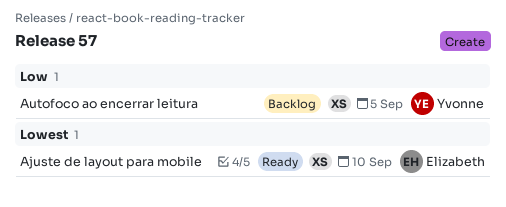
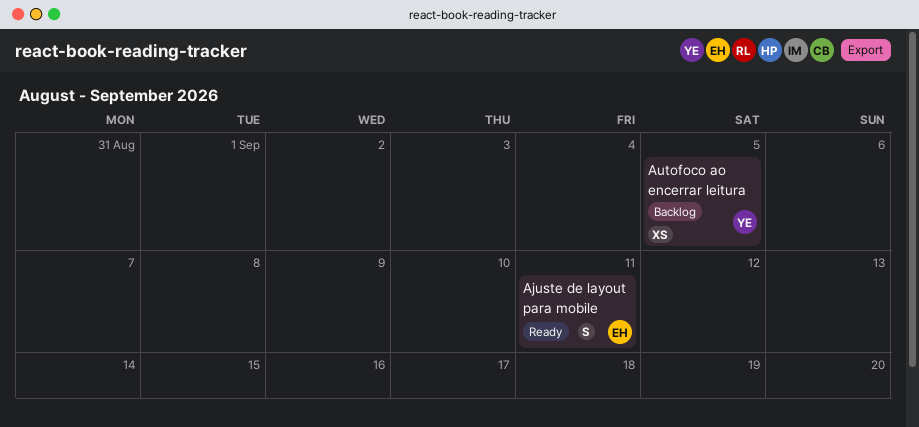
Ajuste de layout para mobile, estimate: XS -> S
Ajuste de layout para mobile, due: Sep 10 -> Sep 11

